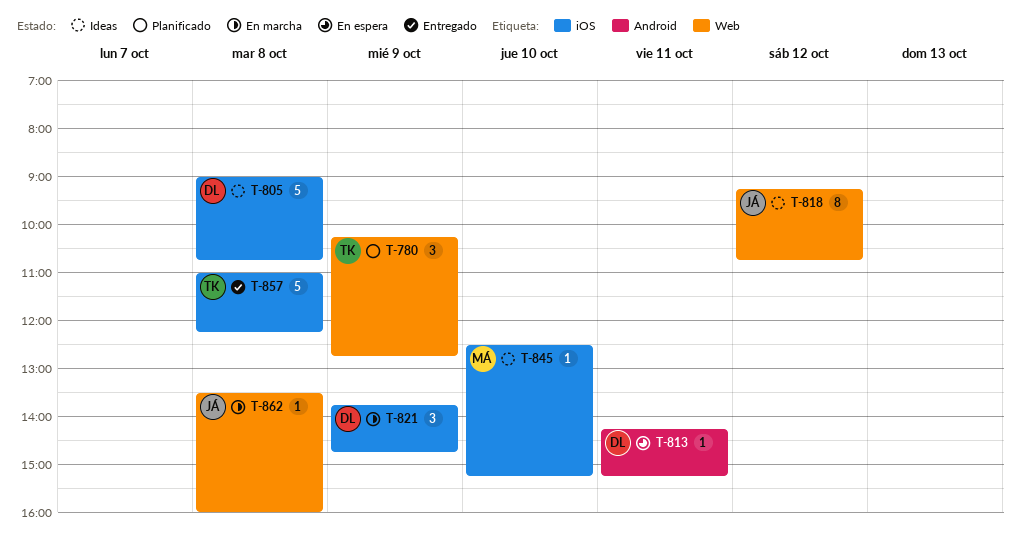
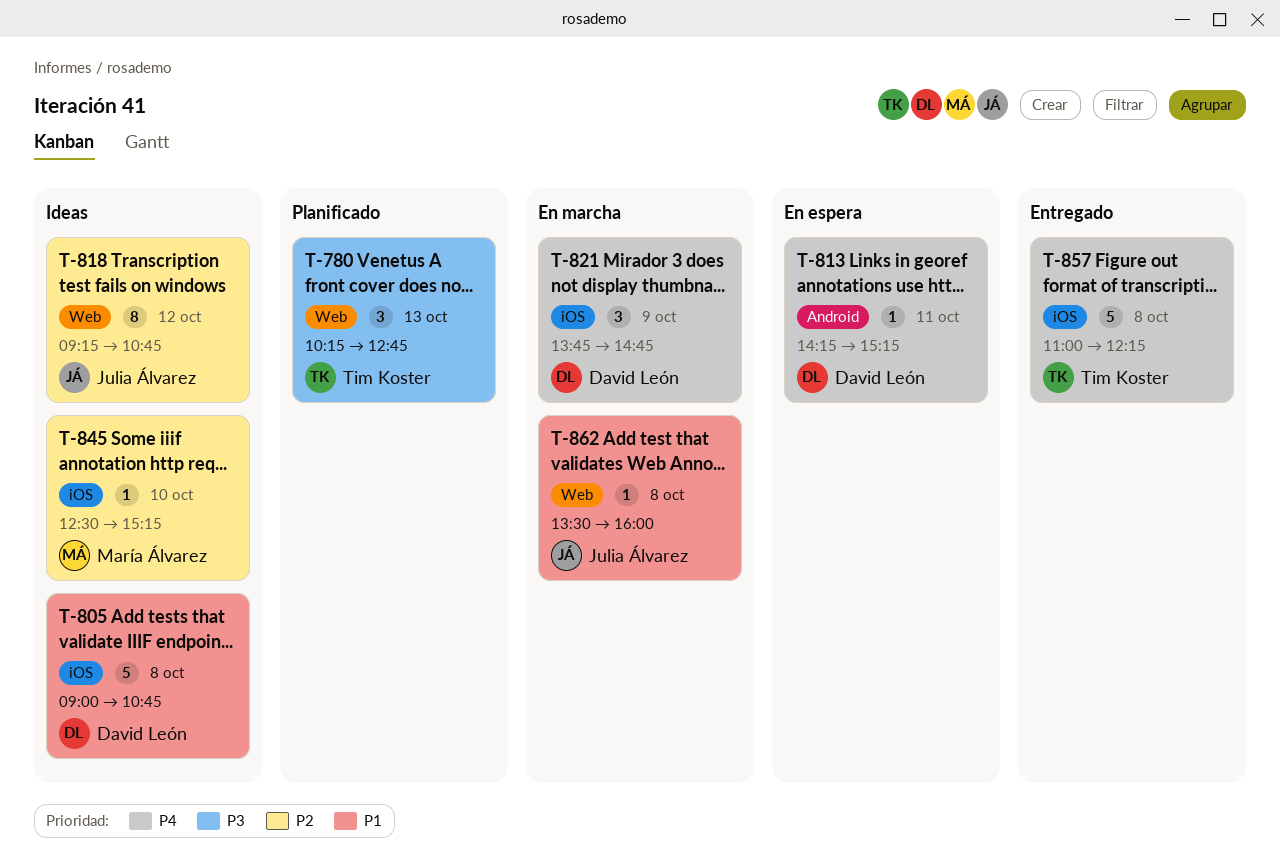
T-780, day: Oct 9 -> Oct 13

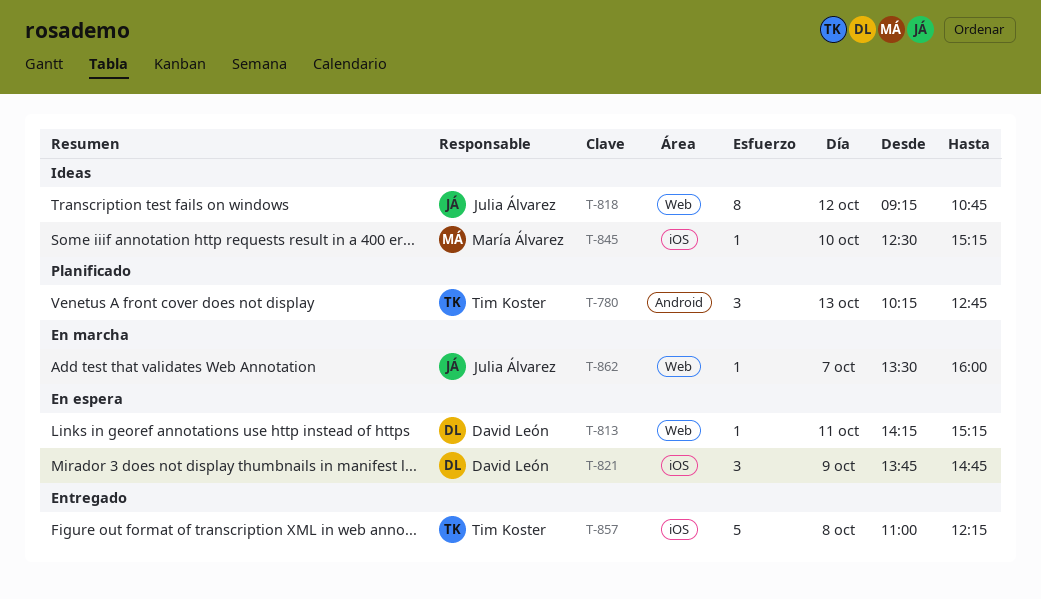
T-780, label: Web -> Android
T-805: present -> none
T-813, label: Android -> Web
T-821, status: En marcha -> En espera
T-862, day: Oct 8 -> Oct 7

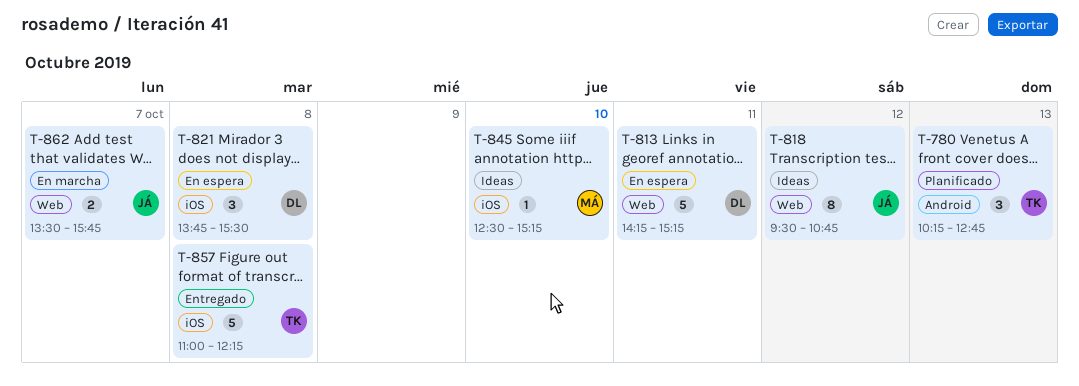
T-813, estimate: 1 -> 5
T-818, begins: 09:15 -> 09:30
T-821, day: Oct 9 -> Oct 8
T-821, ends: 14:45 -> 15:30
T-862, estimate: 1 -> 2
T-862, ends: 16:00 -> 15:45

